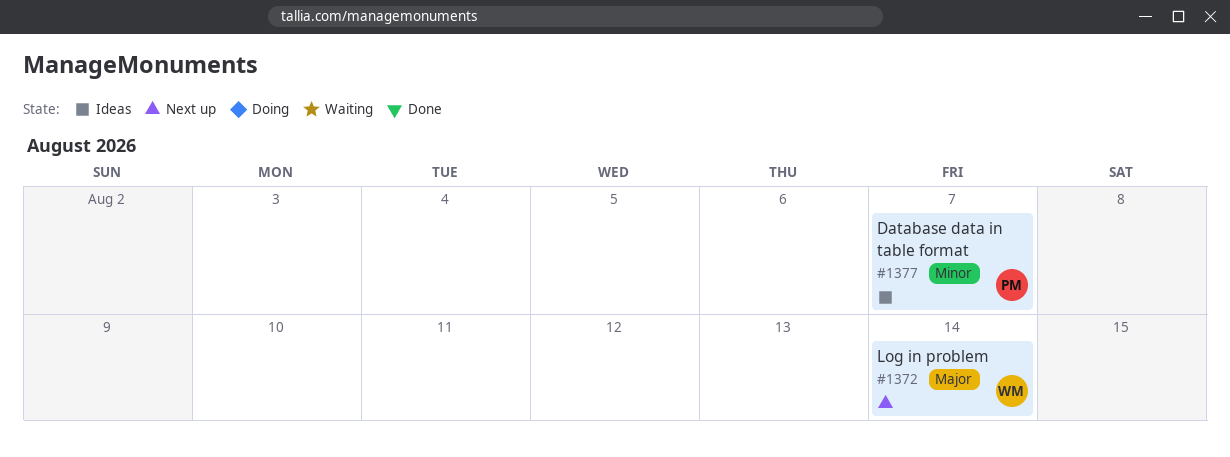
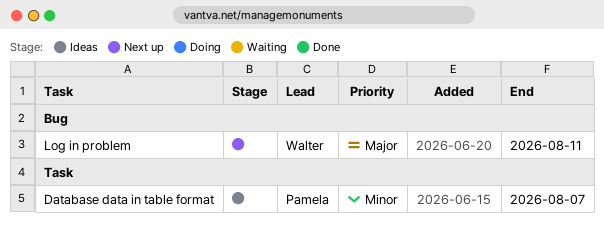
Log in problem, due: Aug 14 -> Aug 11

